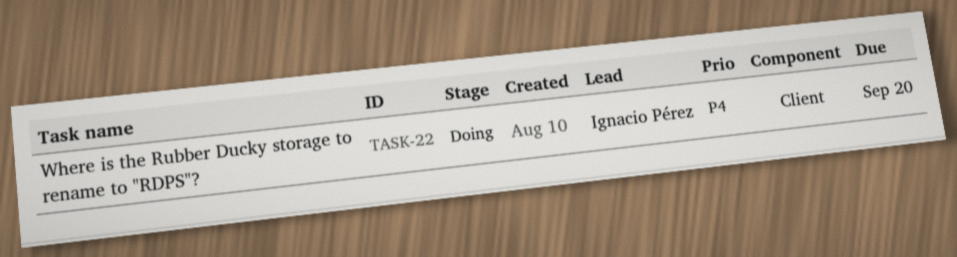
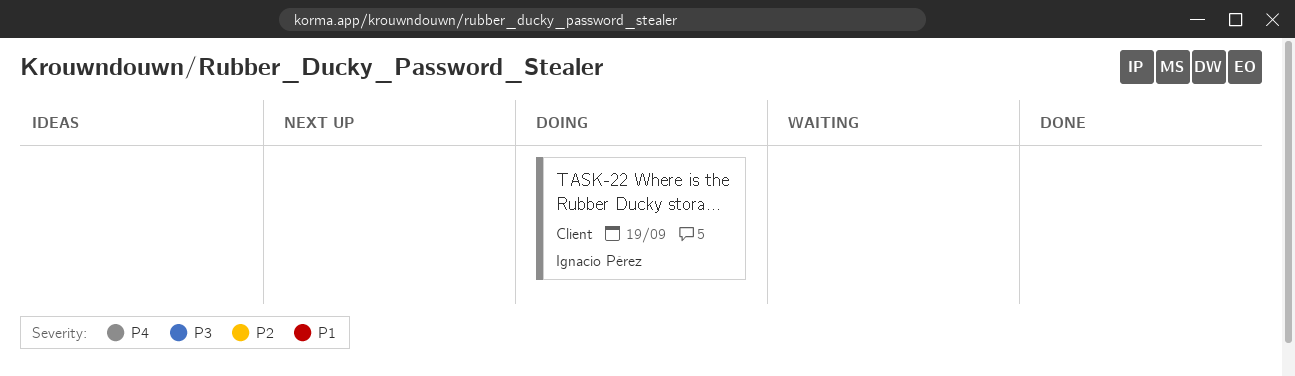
TASK-22, due: Sep 20 -> Sep 19

